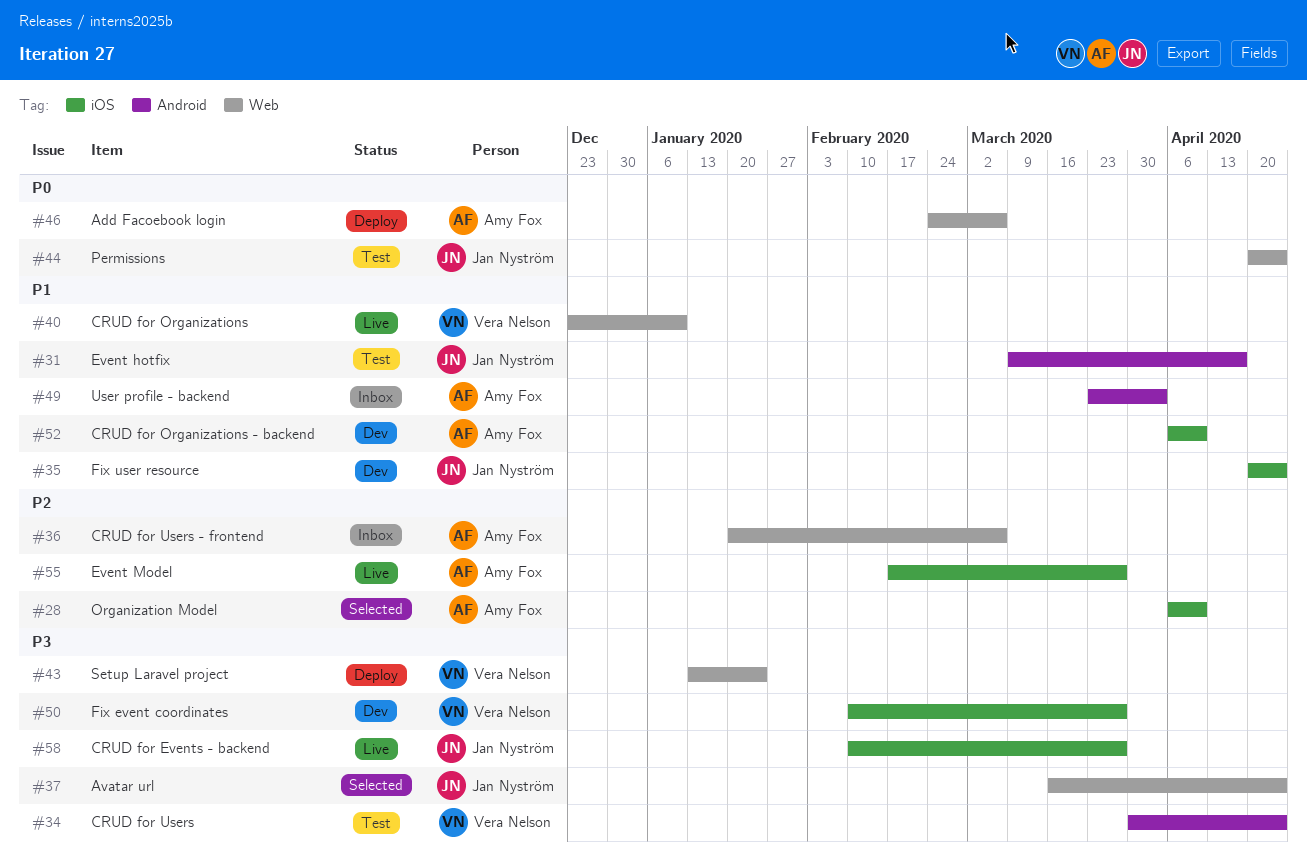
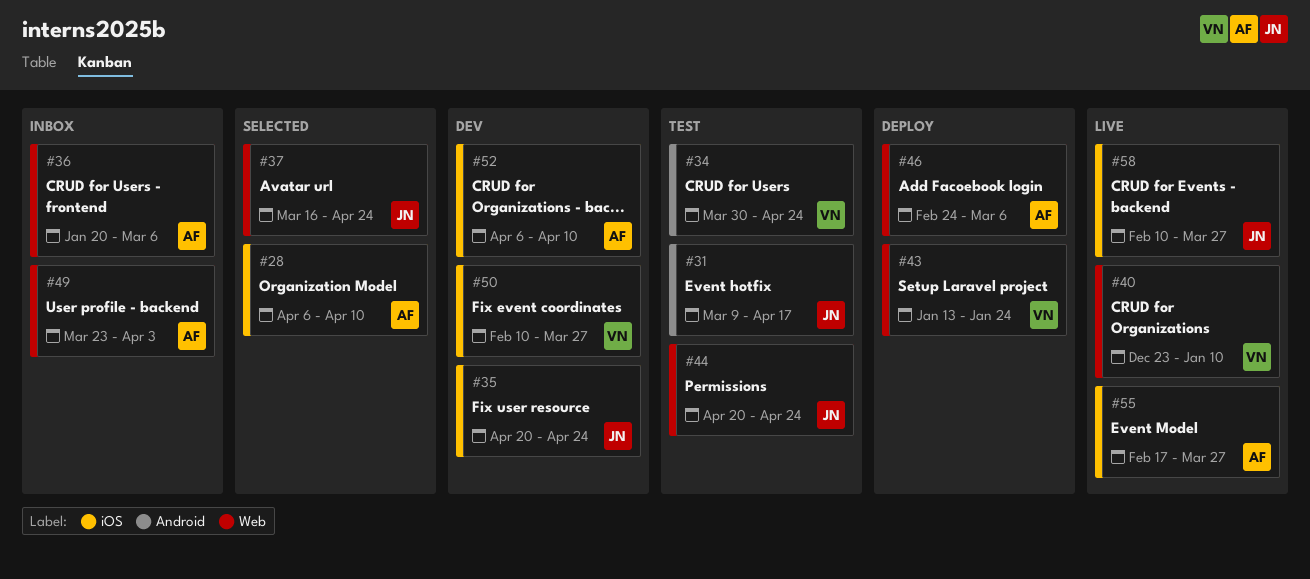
#49, label: Android -> Web

